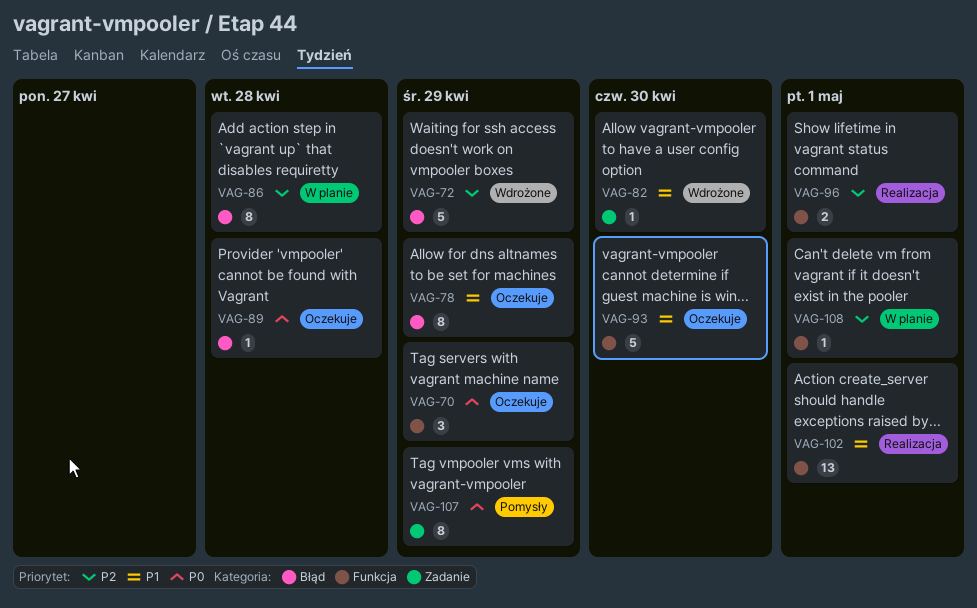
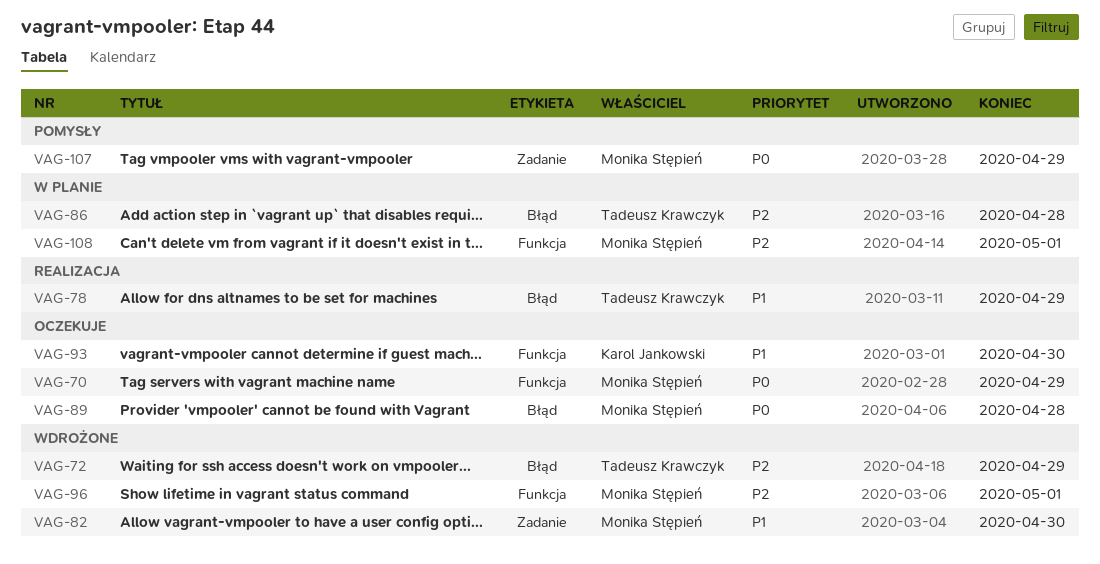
VAG-78, status: Oczekuje -> Realizacja
VAG-96, status: Realizacja -> Wdrożone
VAG-102: present -> none

